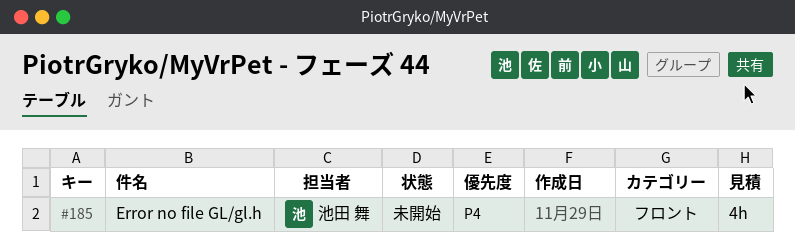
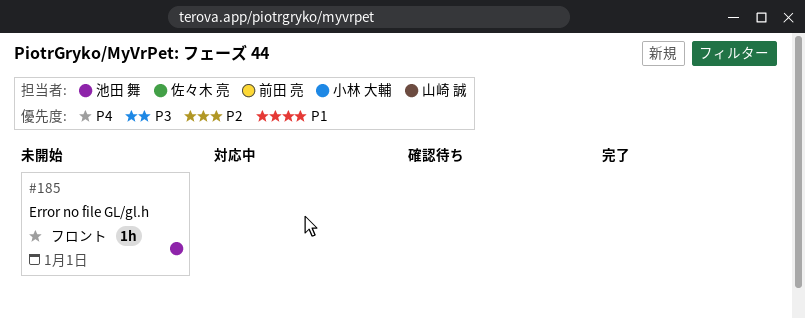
#185, estimate: 4h -> 1h

